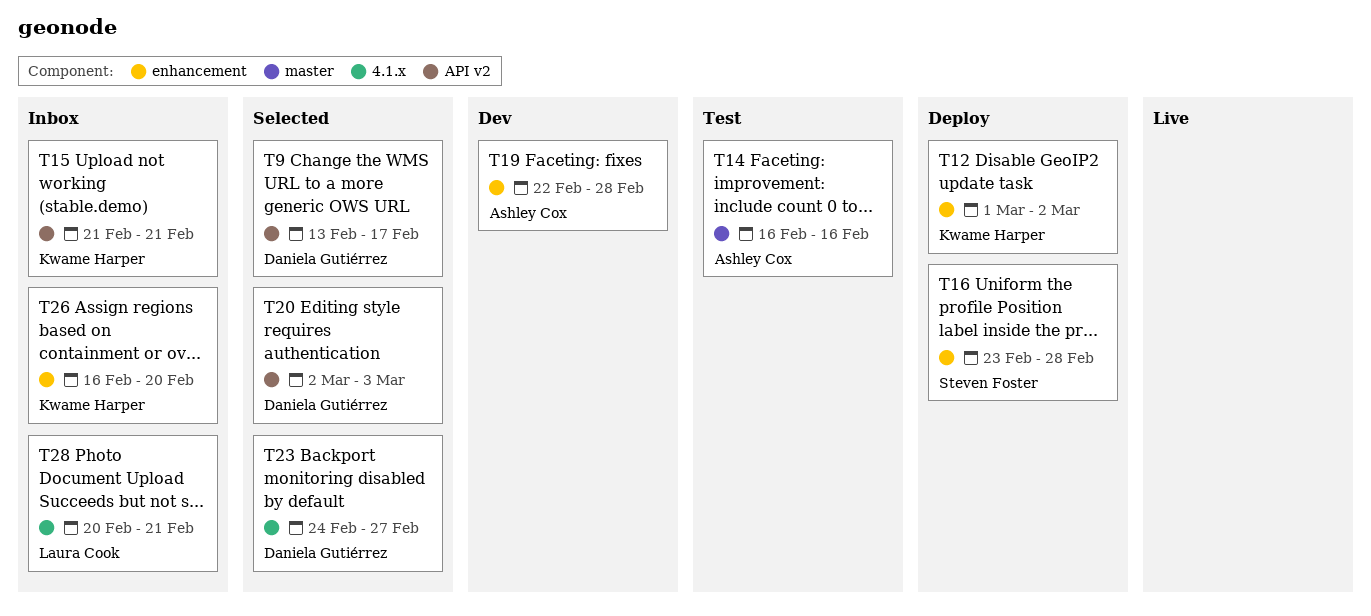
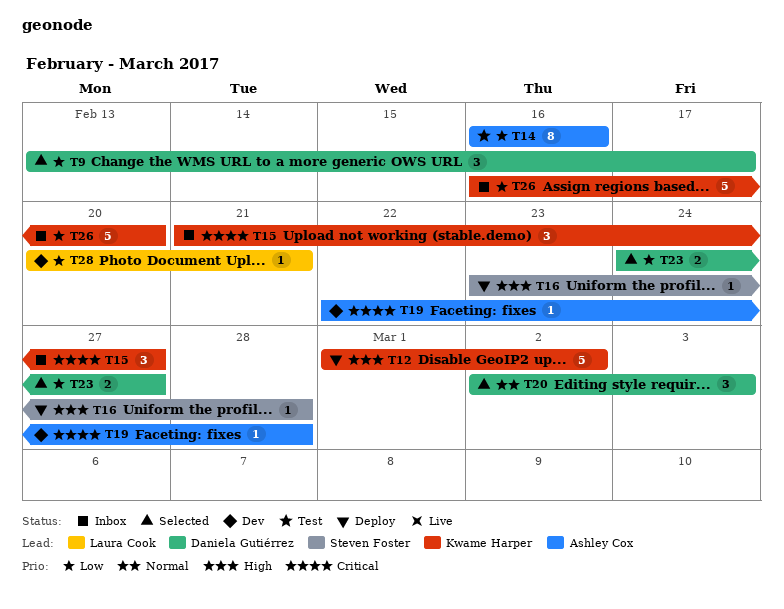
T15, due: Feb 21 -> Feb 27
T28, status: Inbox -> Dev

